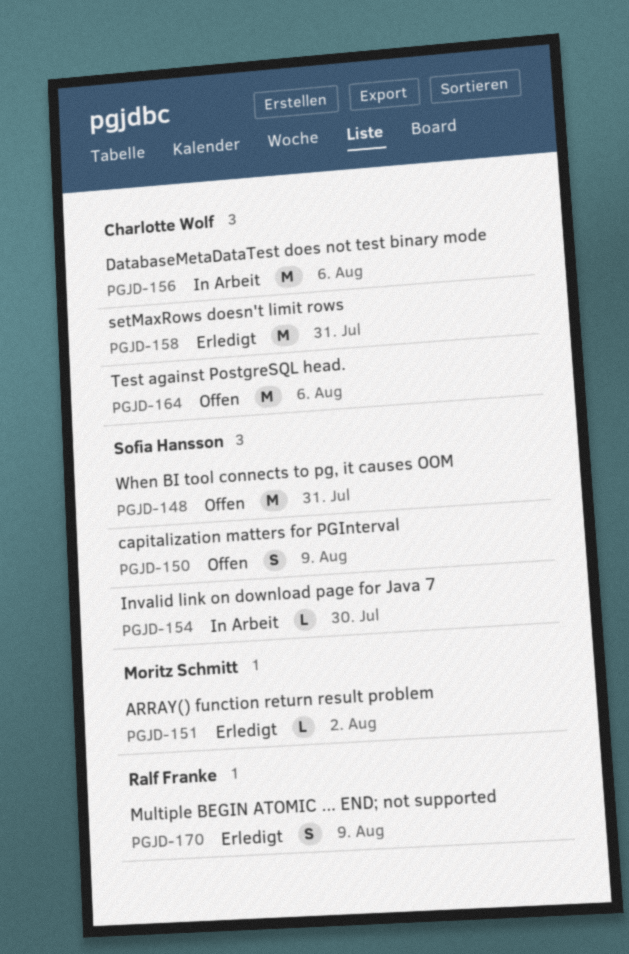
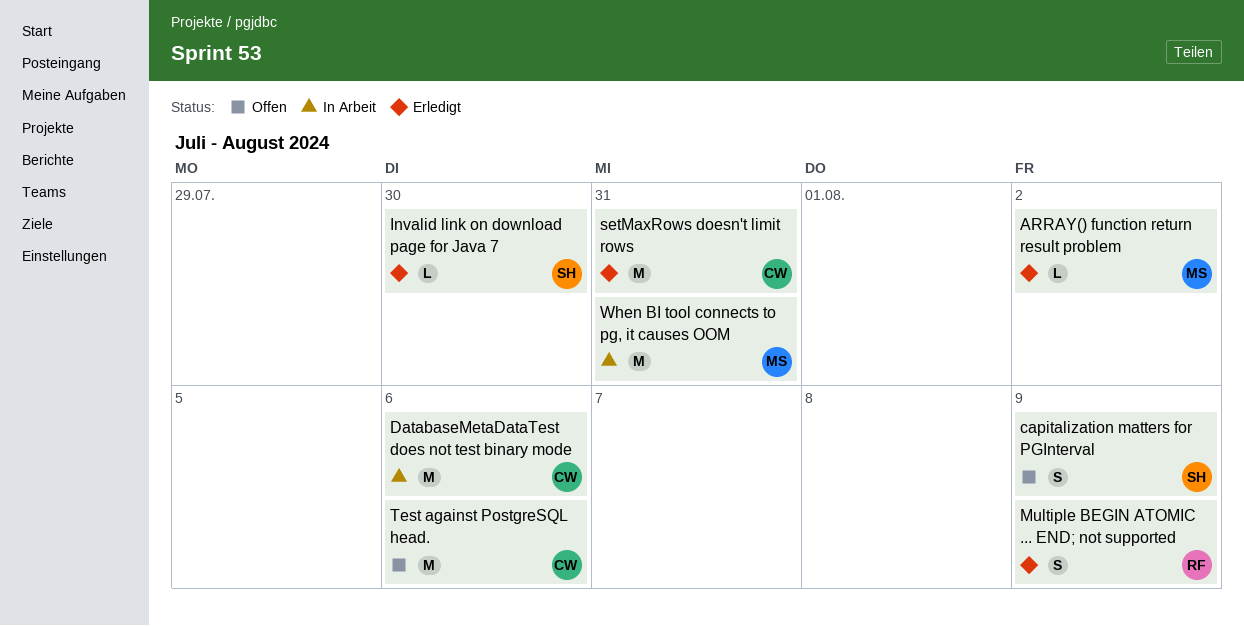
Invalid link on download page for Java 7, status: In Arbeit -> Erledigt
When BI tool connects to pg, it causes OOM, status: Offen -> In Arbeit
When BI tool connects to pg, it causes OOM, owner: Sofia Hansson -> Moritz Schmitt

